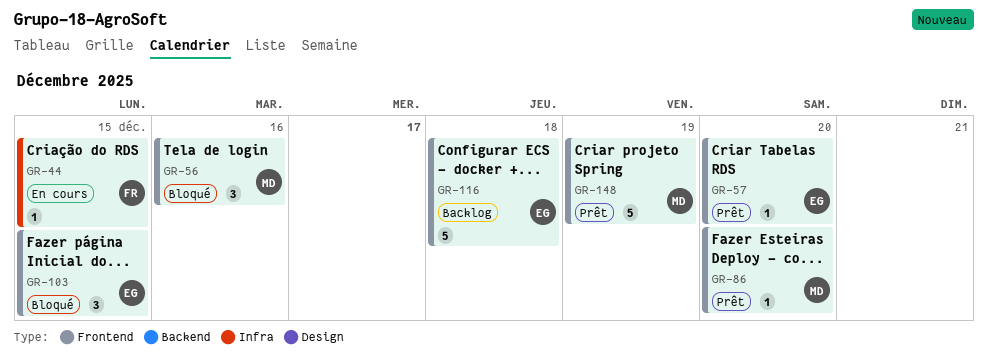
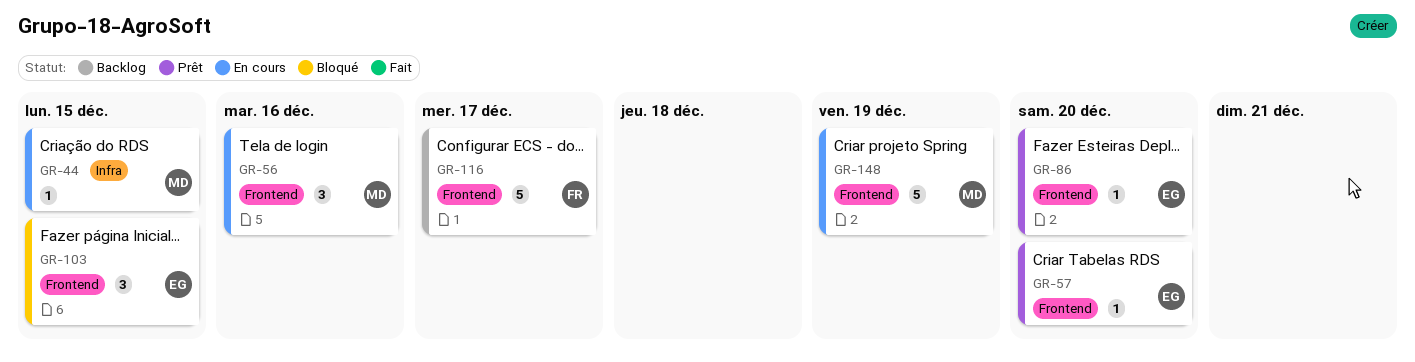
GR-44, owner: FR -> MD
GR-56, status: Bloqué -> En cours
GR-86, owner: MD -> EG
GR-116, owner: EG -> FR
GR-116, due: Dec 18 -> Dec 17
GR-148, status: Prêt -> En cours

